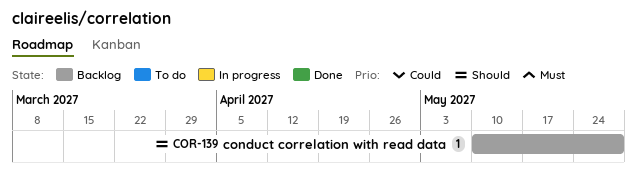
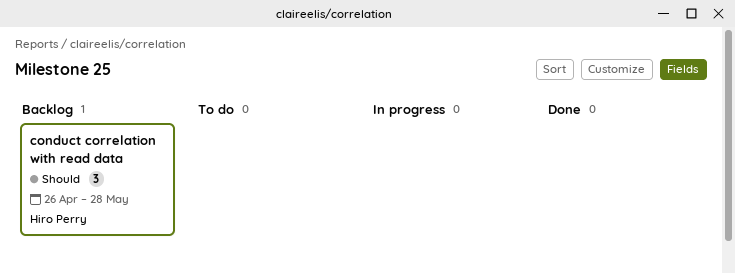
conduct correlation with read data, estimate: 1 -> 3
conduct correlation with read data, start: May 10 -> Apr 26

